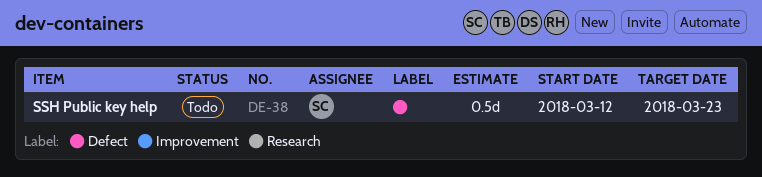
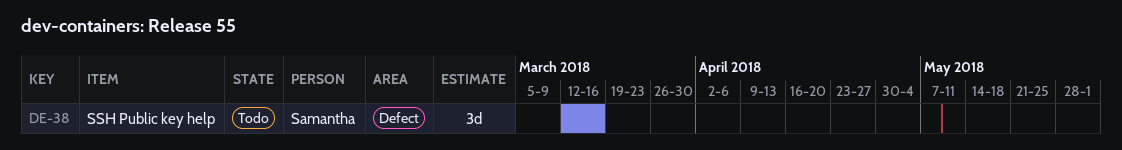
DE-38, estimate: 0.5d -> 3d
DE-38, due: Mar 23 -> Mar 16

